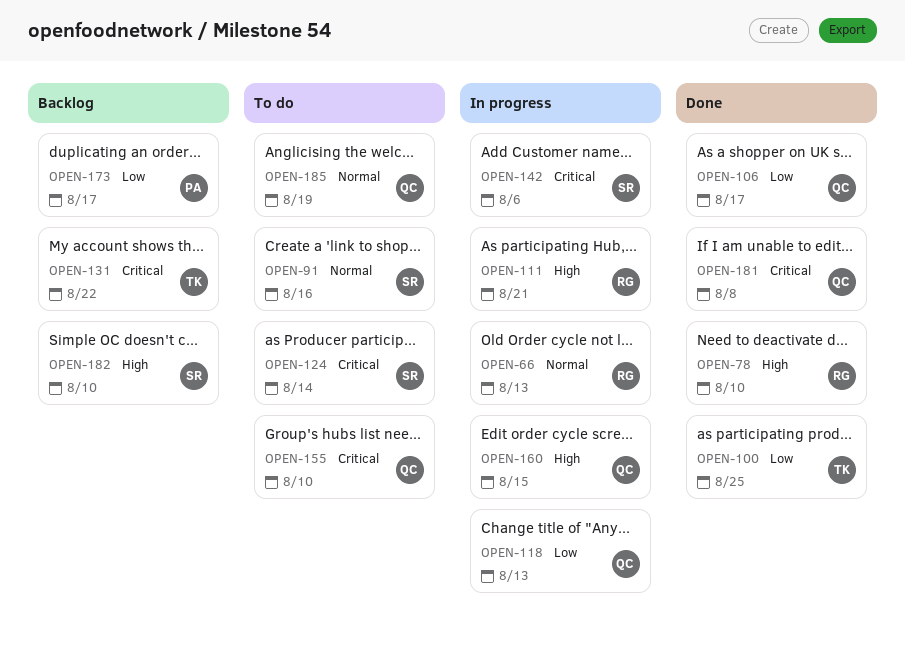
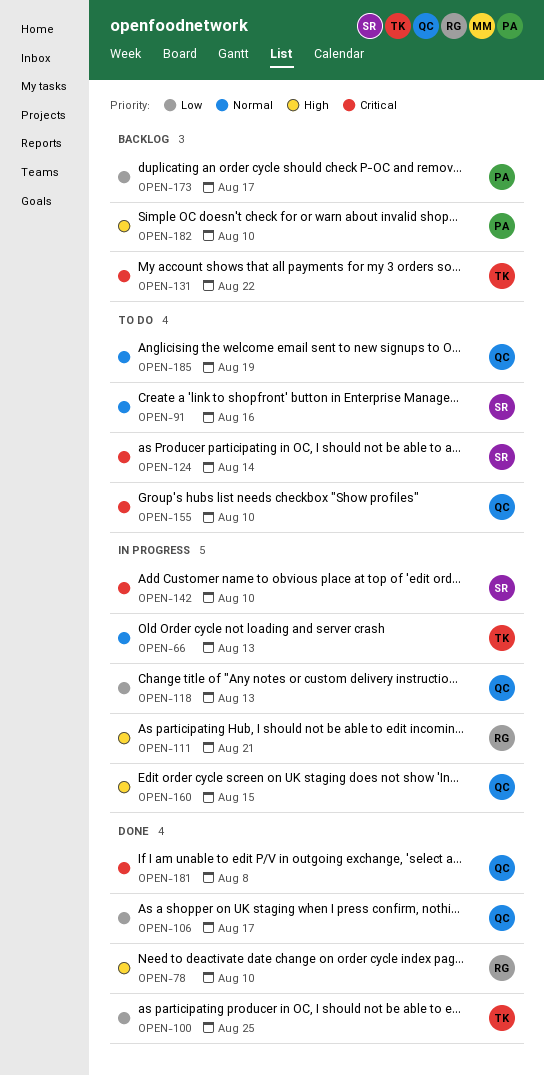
OPEN-66, owner: RG -> TK
OPEN-142, due: Aug 6 -> Aug 10
OPEN-182, owner: SR -> PA

